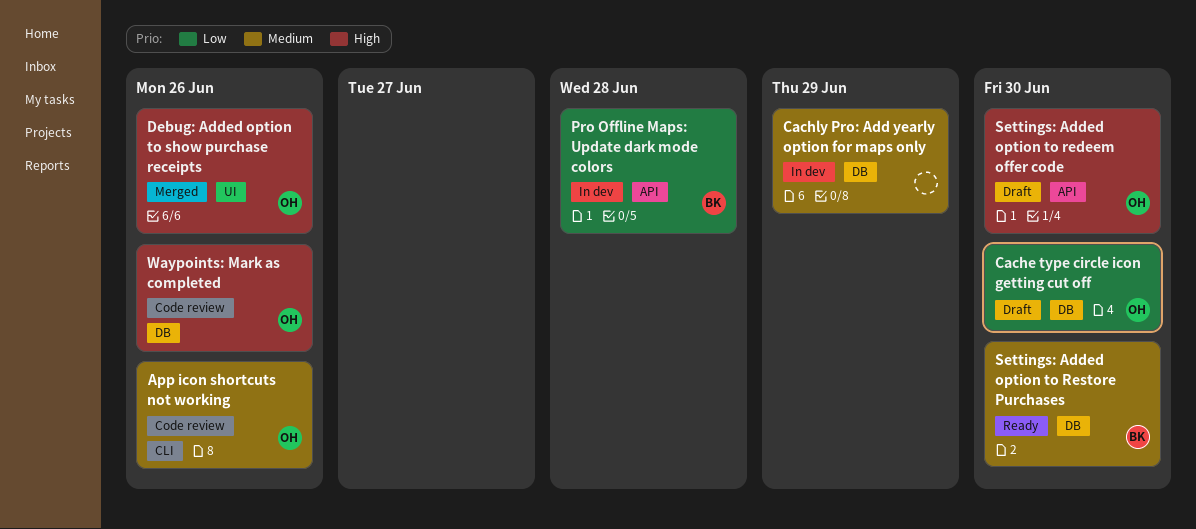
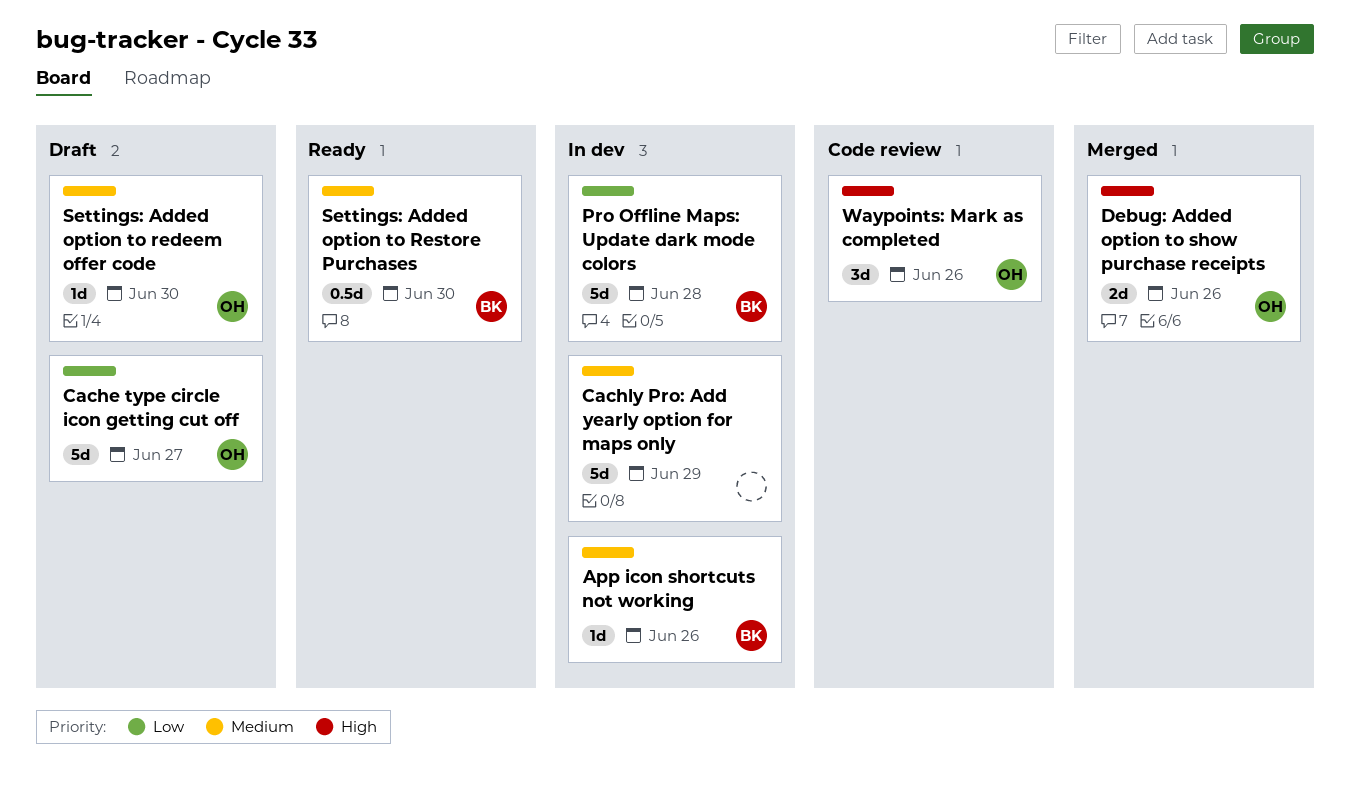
App icon shortcuts not working, status: Code review -> In dev
App icon shortcuts not working, owner: OH -> BK
Cache type circle icon getting cut off, due: Jun 30 -> Jun 27
Settings: Added option to redeem offer code, priority: High -> Medium

